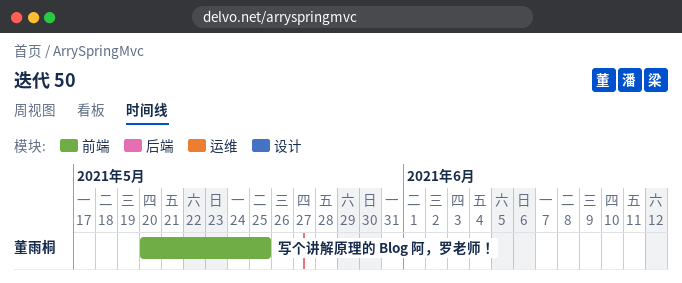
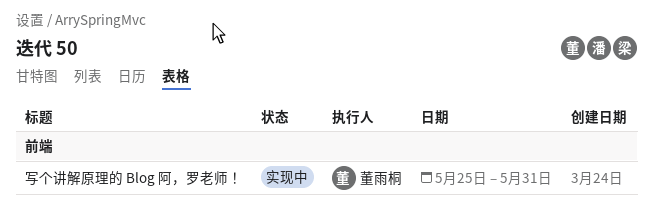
写个讲解原理的 Blog 阿，罗老师！, start: May 20 -> May 25
写个讲解原理的 Blog 阿，罗老师！, due: May 25 -> May 31

